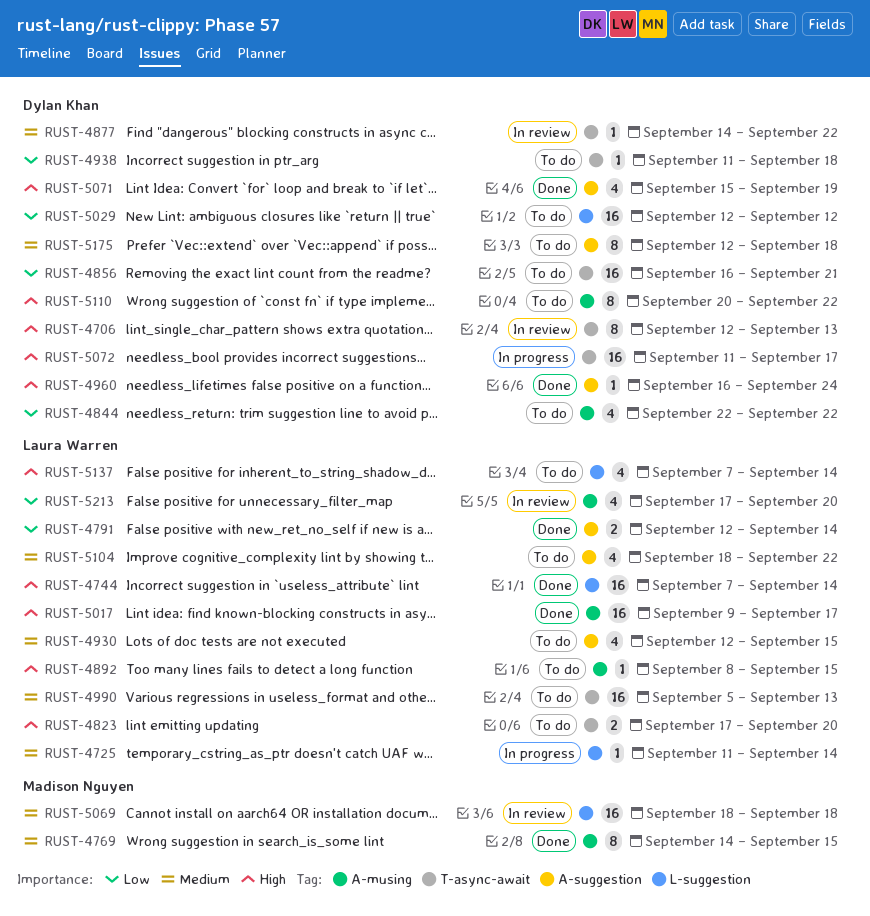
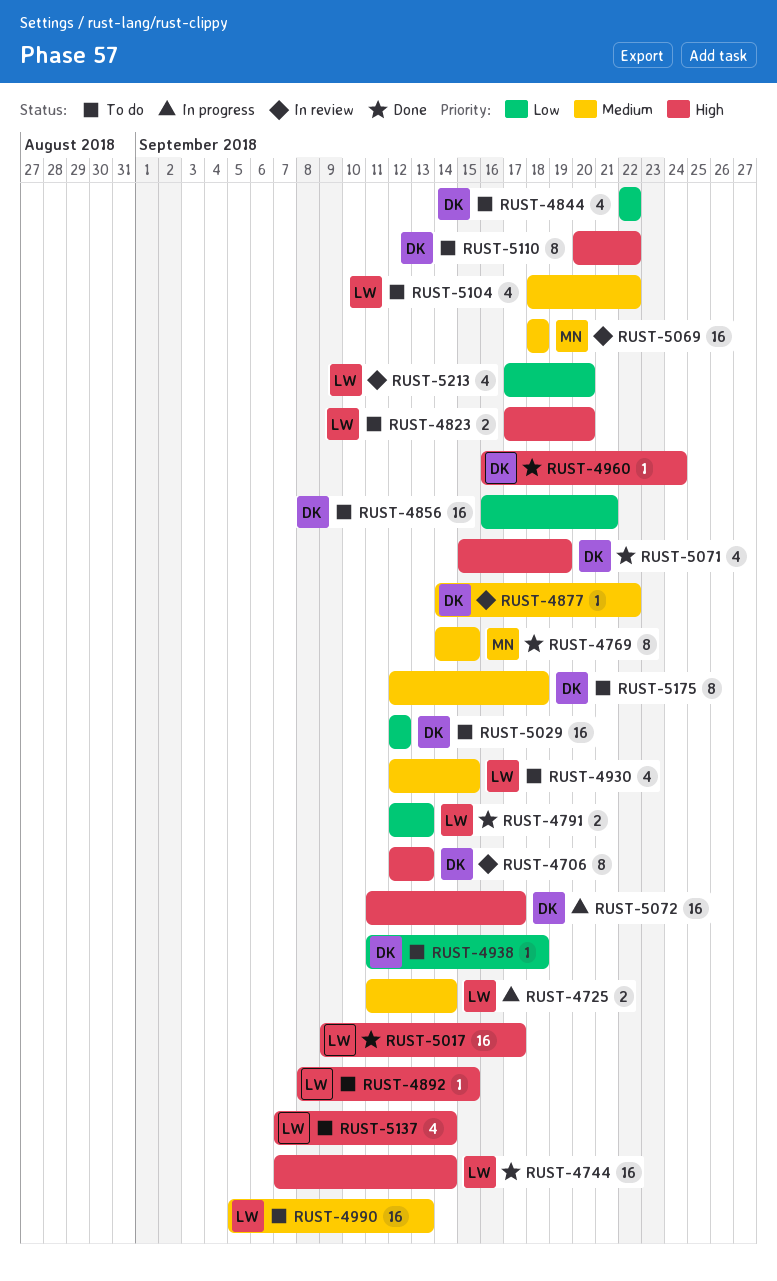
RUST-4725, estimate: 1 -> 2
RUST-4791, due: Sep 14 -> Sep 13

